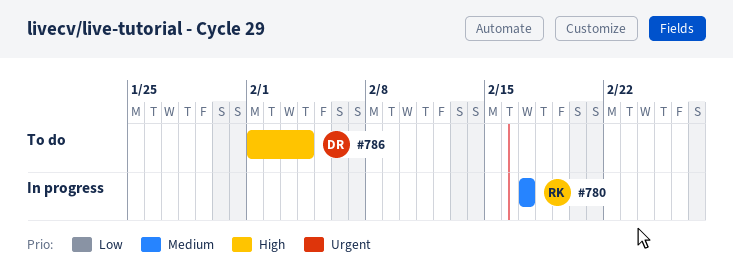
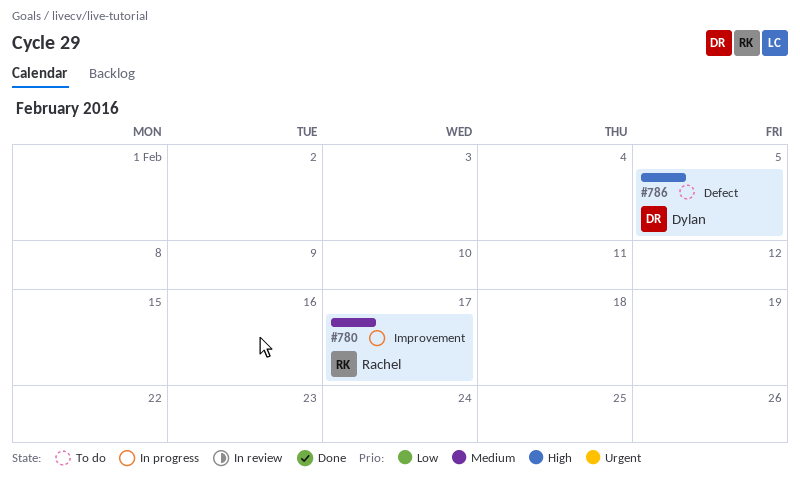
#786, due: Feb 4 -> Feb 5

